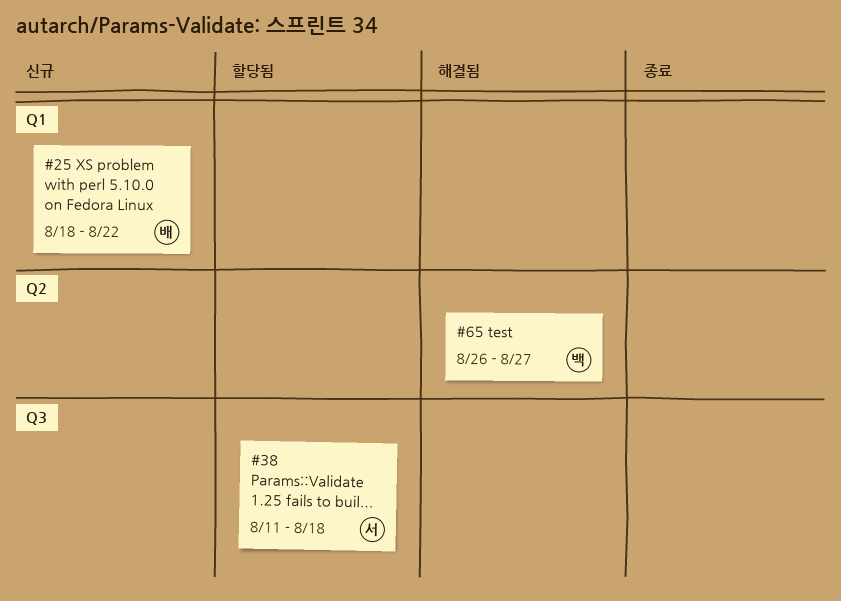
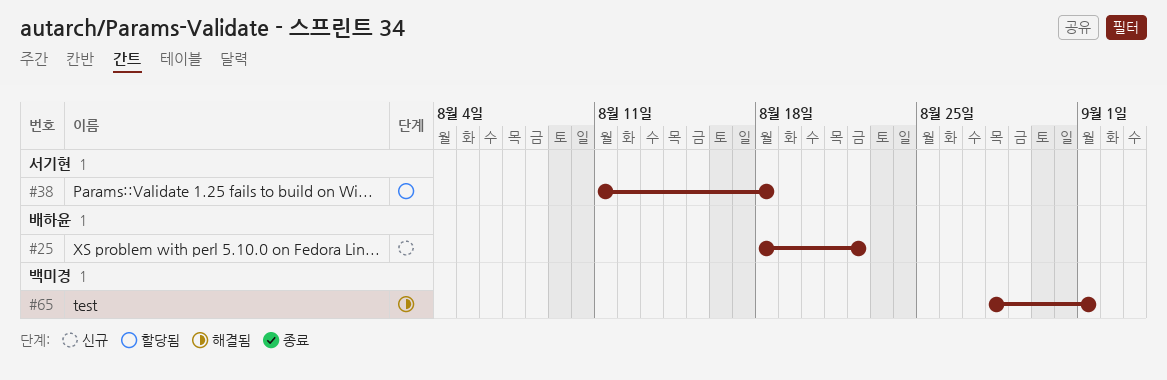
#65, start: Aug 26 -> Aug 28
#65, due: Aug 27 -> Sep 1

